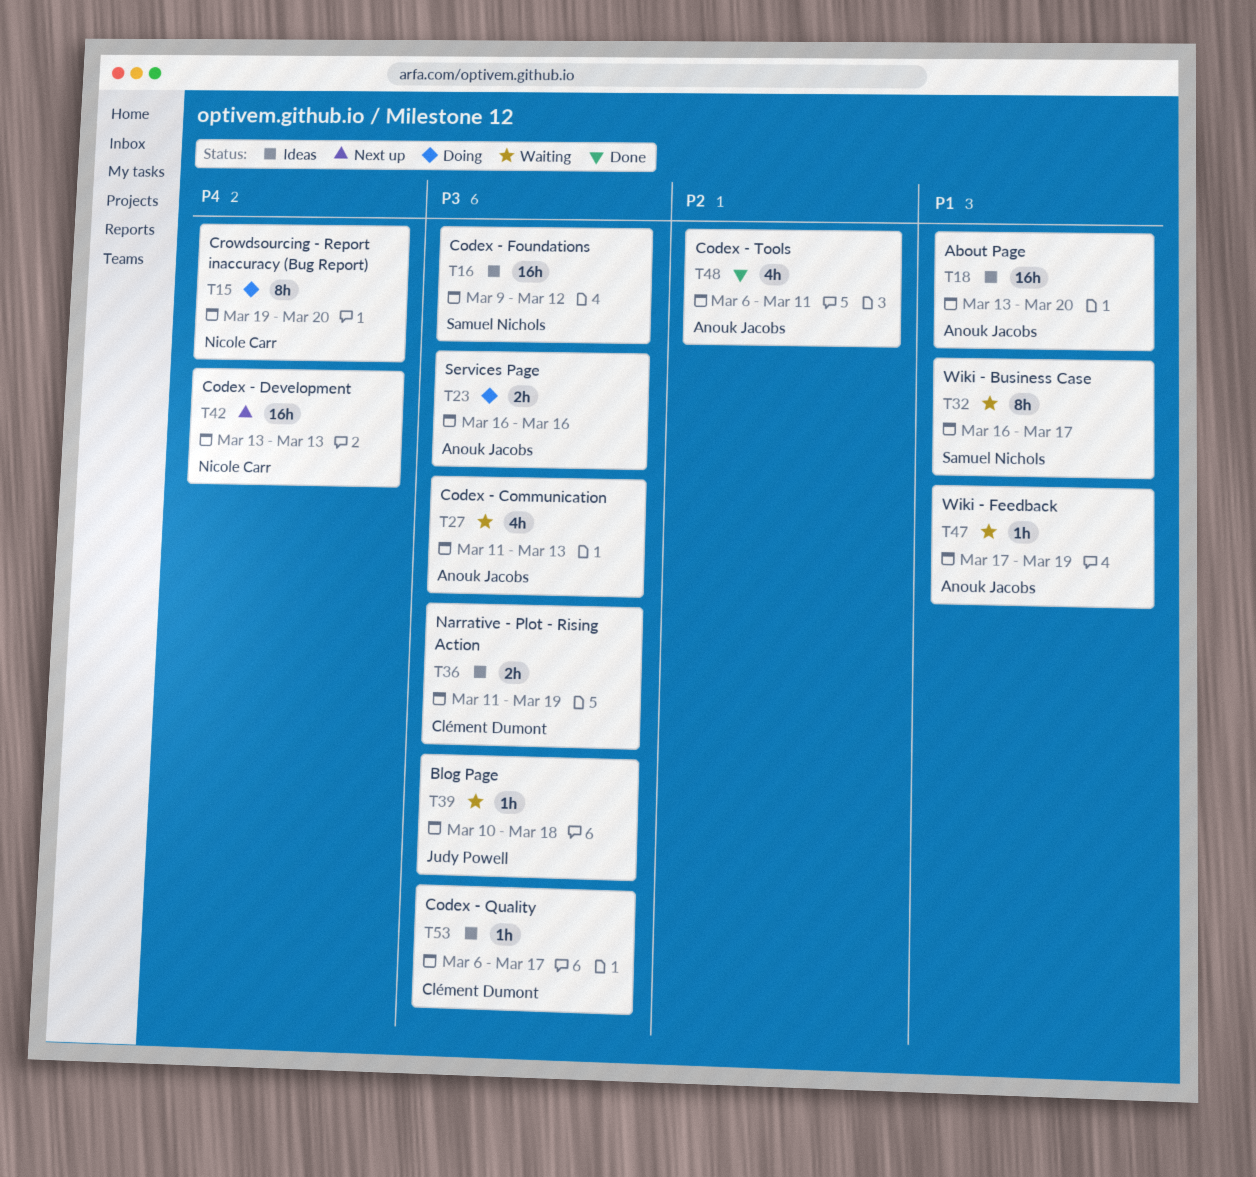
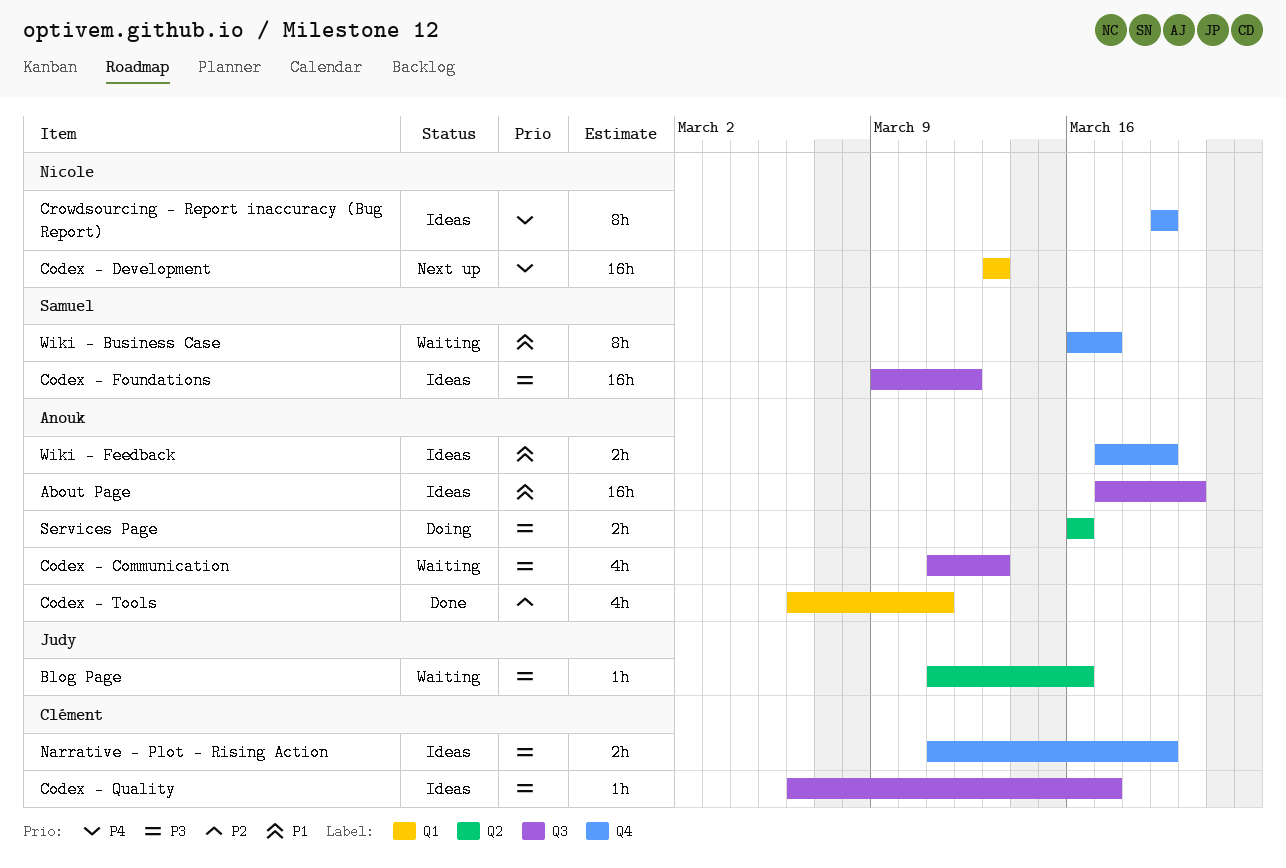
About Page, start: Mar 13 -> Mar 17
Blog Page, start: Mar 10 -> Mar 11
Blog Page, due: Mar 18 -> Mar 16
Crowdsourcing - Report inaccuracy (Bug Report), status: Doing -> Ideas
Crowdsourcing - Report inaccuracy (Bug Report), due: Mar 20 -> Mar 19
Wiki - Feedback, status: Waiting -> Ideas
Wiki - Feedback, estimate: 1h -> 2h

